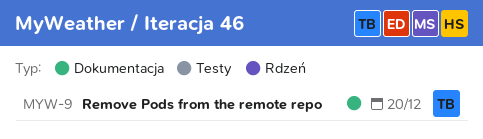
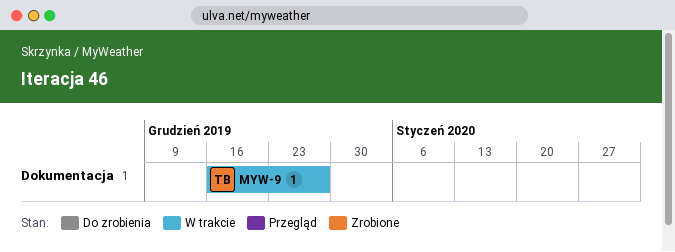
MYW-9, due: Dec 20 -> Dec 27

